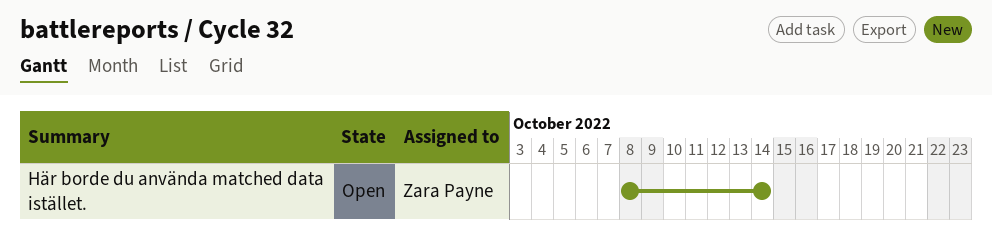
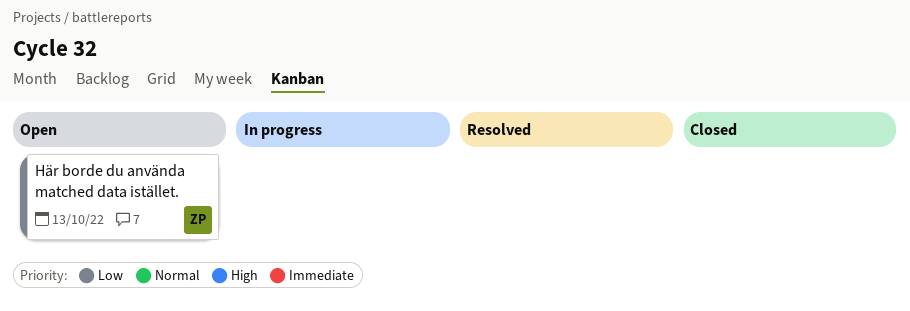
Här borde du använda matched data istället., due: Oct 14 -> Oct 13

